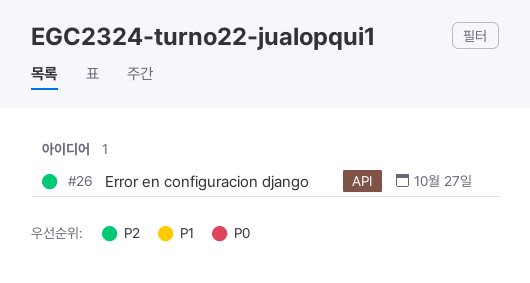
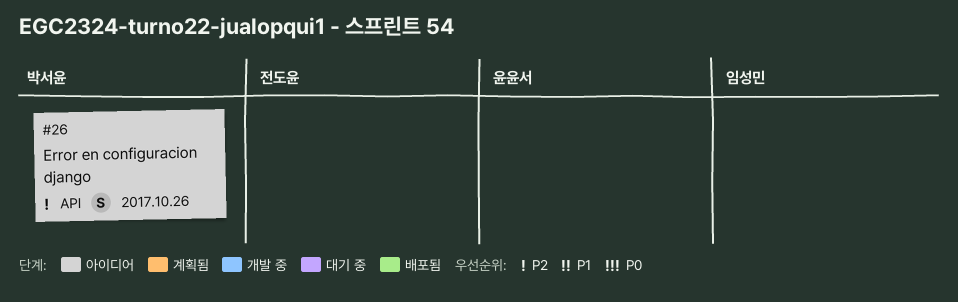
#26, due: Oct 27 -> Oct 26

